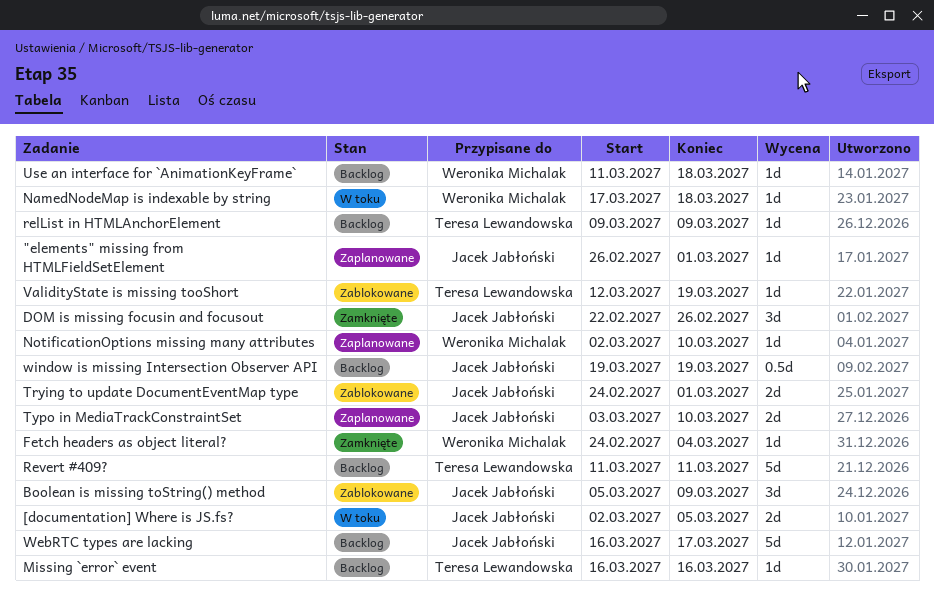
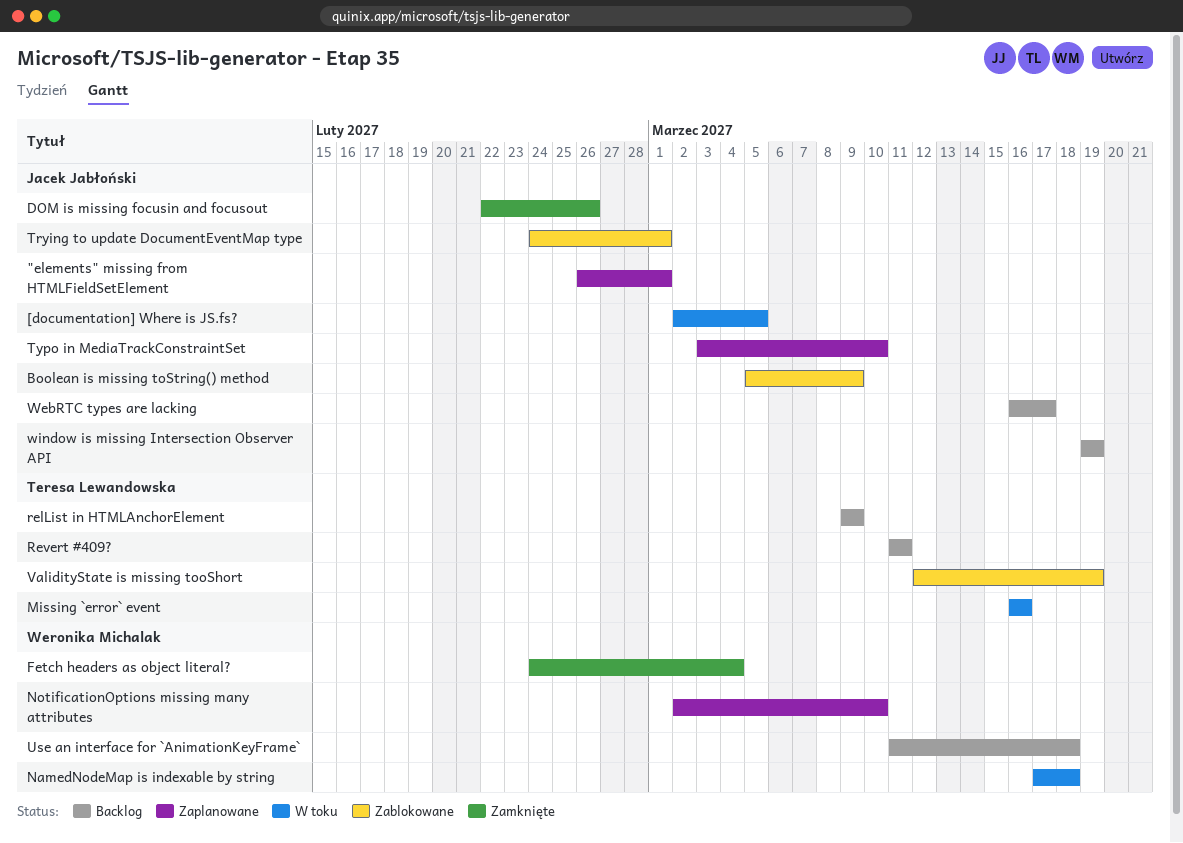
Missing `error` event, status: Backlog -> W toku

